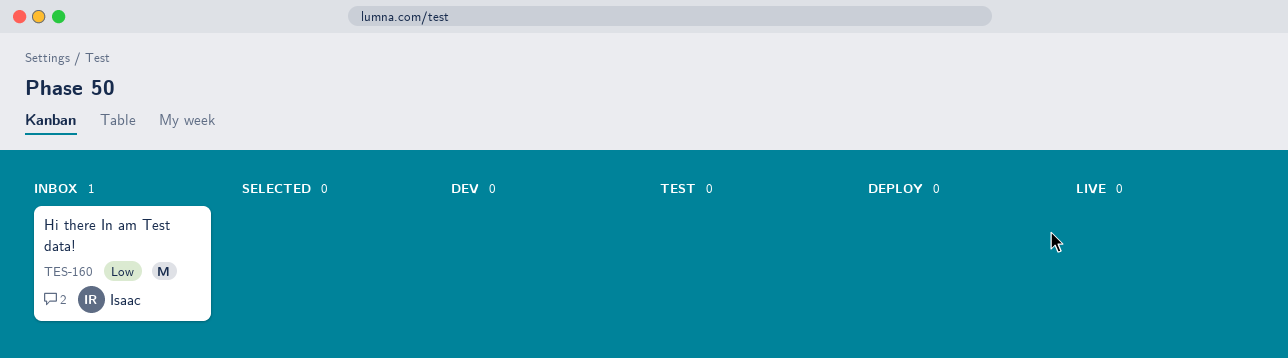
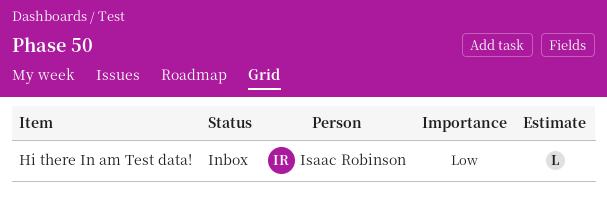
Hi there In am Test data!, estimate: M -> L

